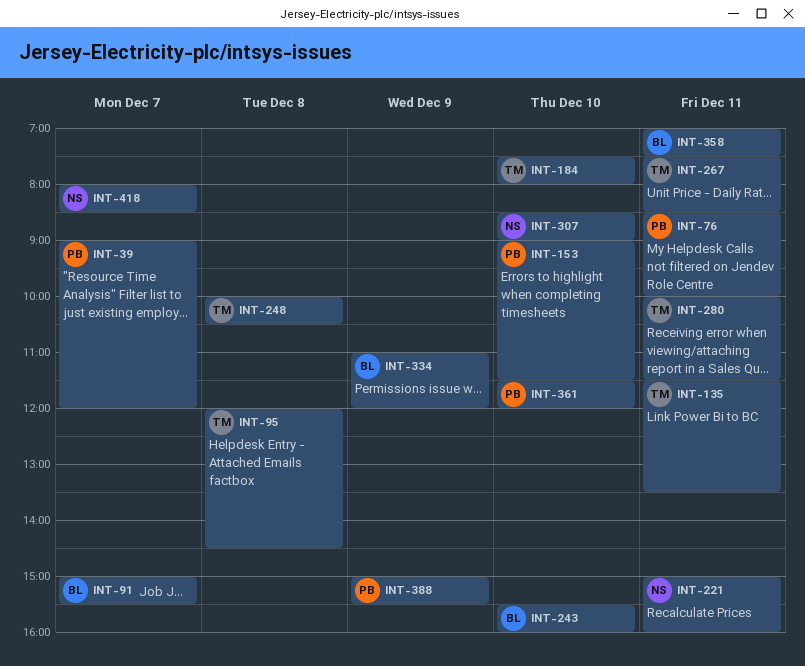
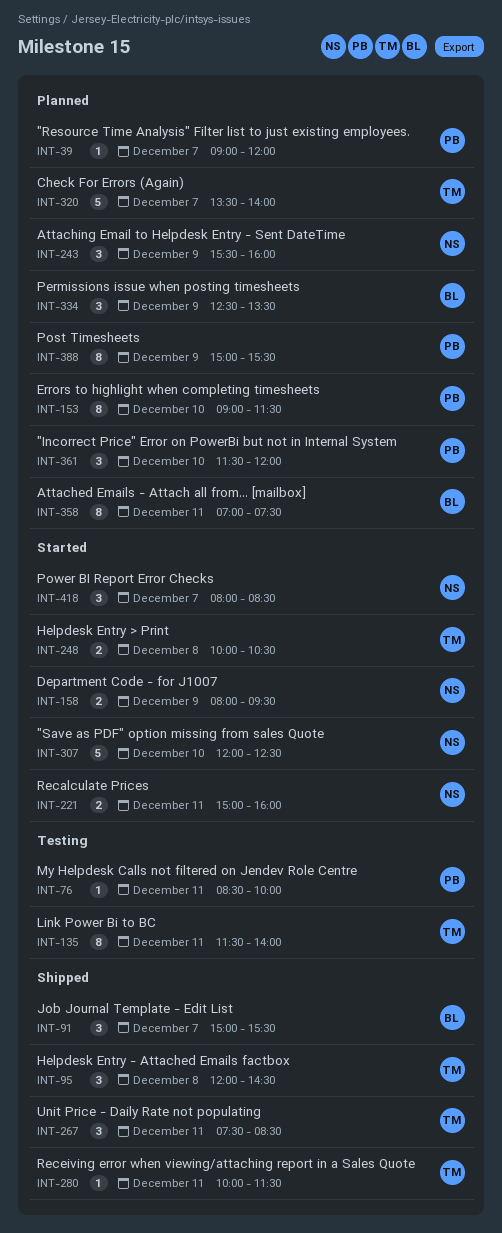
INT-135, ends: 13:30 -> 14:00
INT-158: none -> present
INT-184: present -> none
INT-243, owner: BL -> NS
INT-243, day: Dec 10 -> Dec 9
INT-307, begins: 08:30 -> 12:00
INT-307, ends: 09:00 -> 12:30
INT-320: none -> present
INT-334, begins: 11:00 -> 12:30
INT-334, ends: 12:00 -> 13:30

